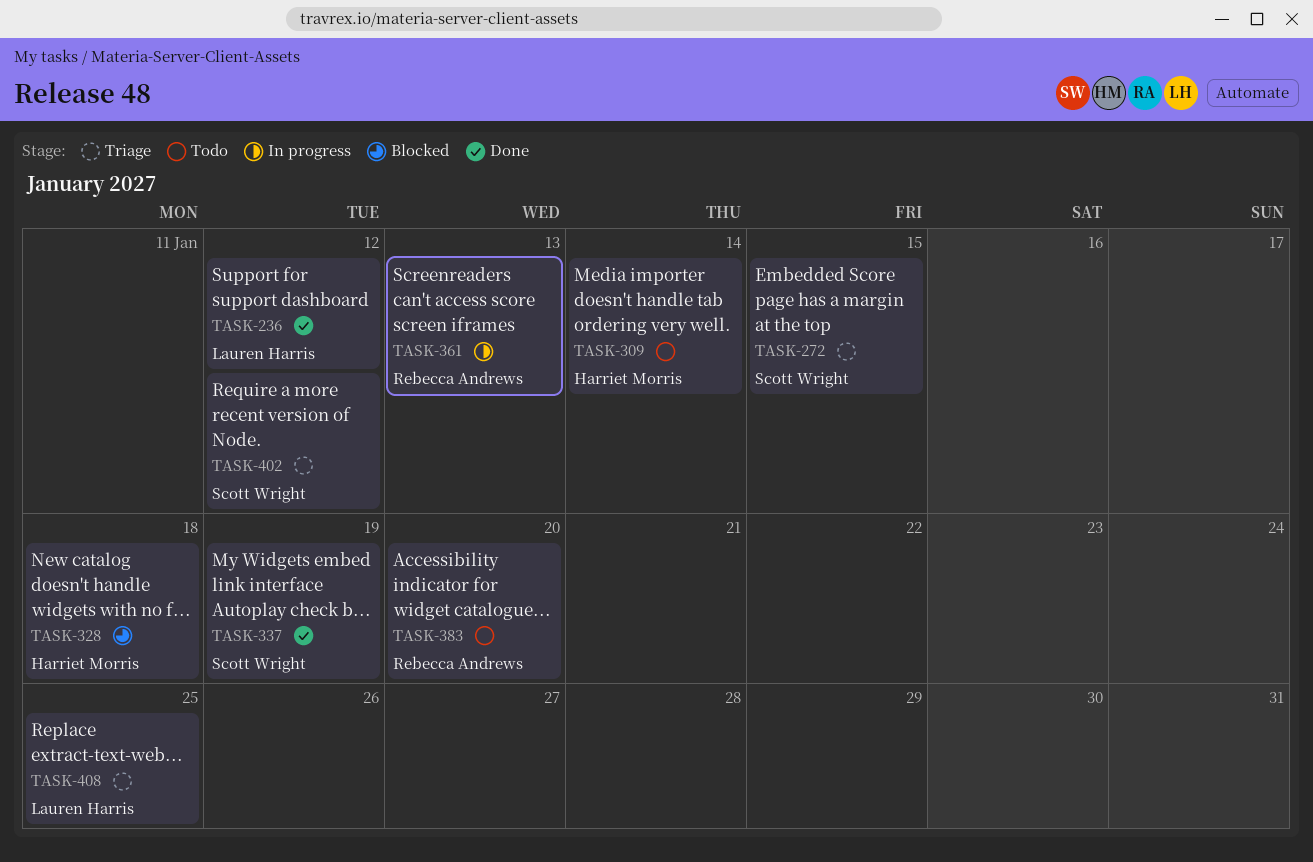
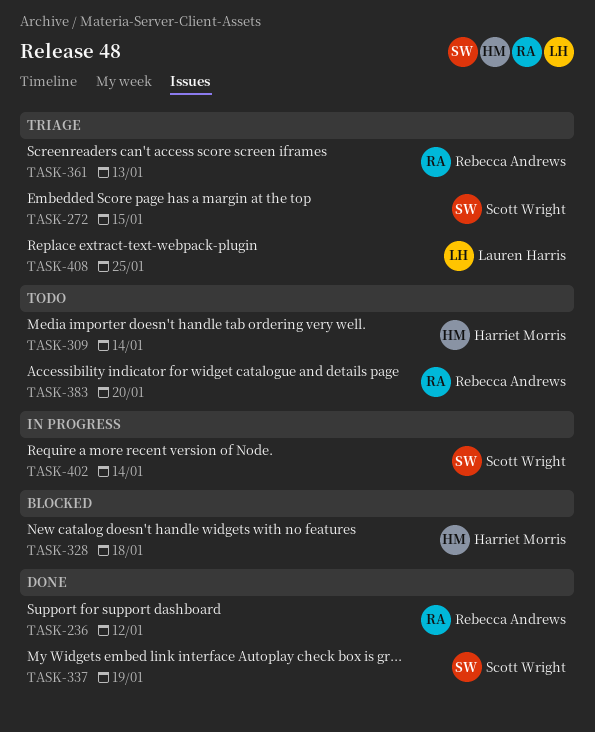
TASK-236, owner: Lauren Harris -> Rebecca Andrews
TASK-361, status: In progress -> Triage
TASK-402, status: Triage -> In progress
TASK-402, due: Jan 12 -> Jan 14

